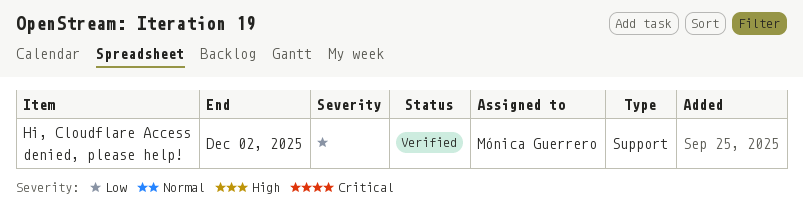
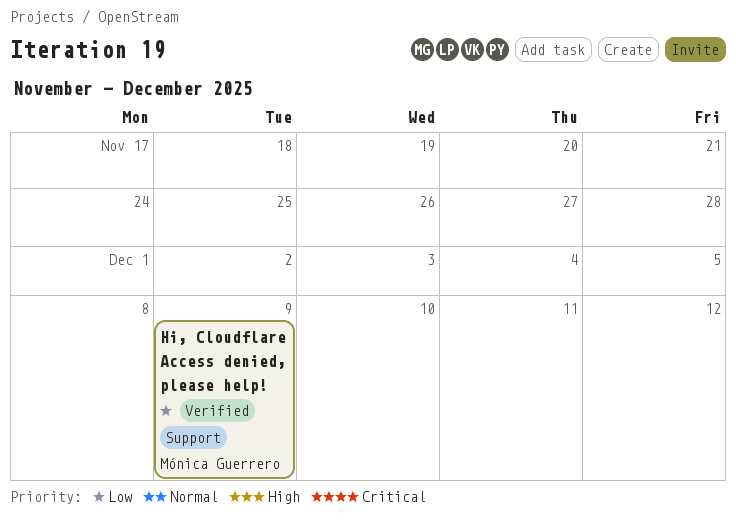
Hi, Cloudflare Access denied, please help!, due: Dec 2 -> Dec 9

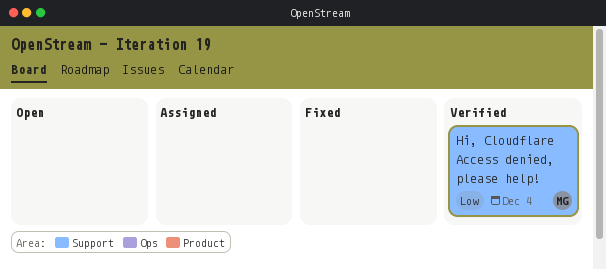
Hi, Cloudflare Access denied, please help!, due: Dec 9 -> Dec 4

